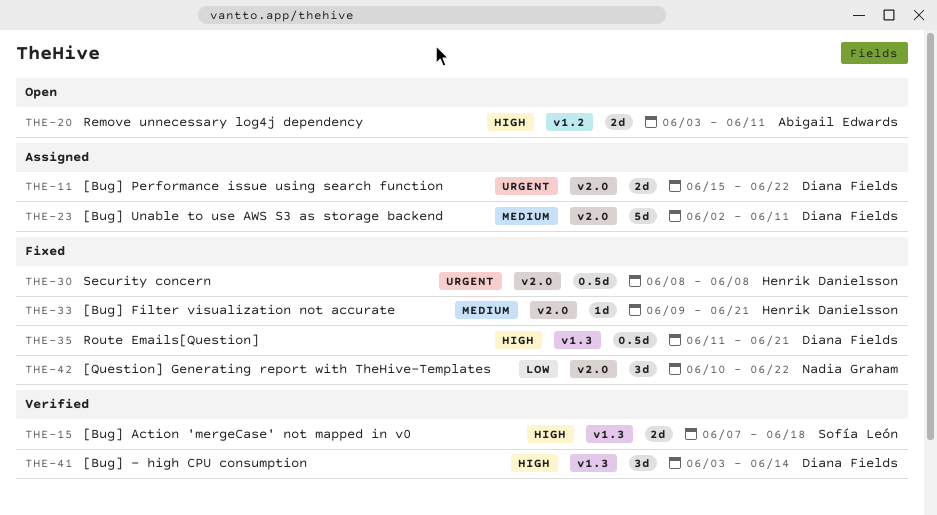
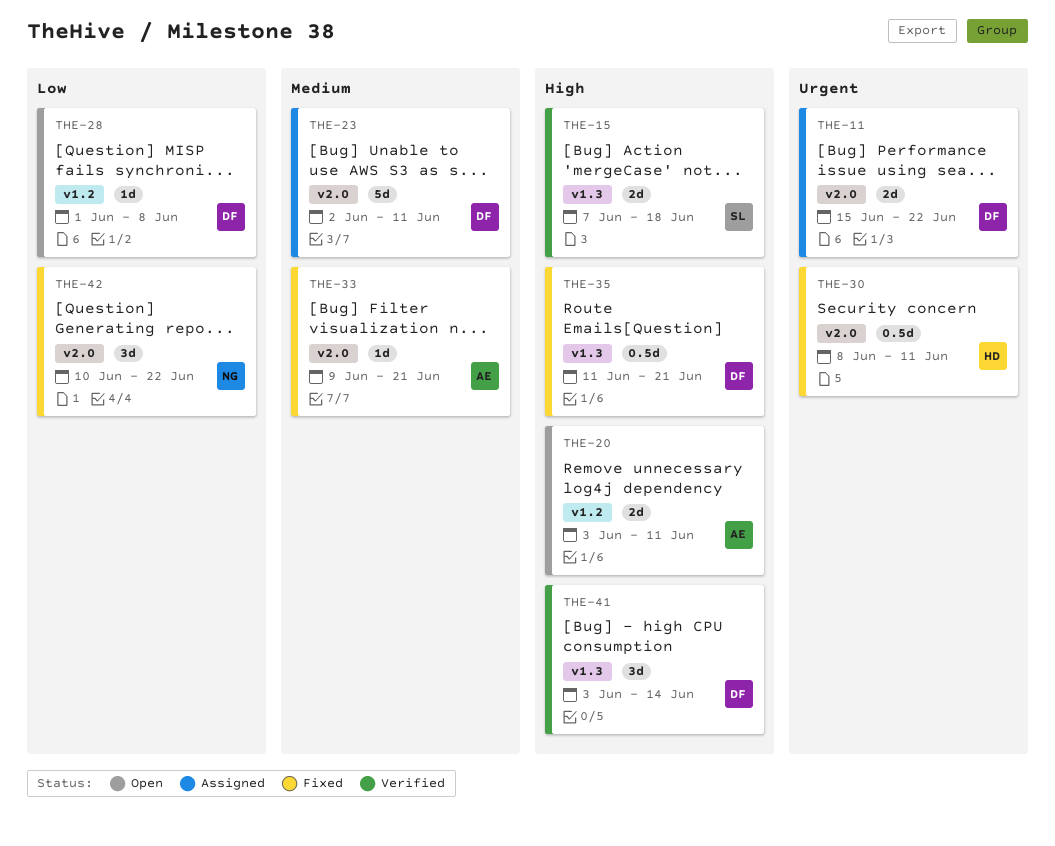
THE-28: none -> present
THE-30, due: Jun 8 -> Jun 11
THE-33, owner: Henrik Danielsson -> Abigail Edwards

